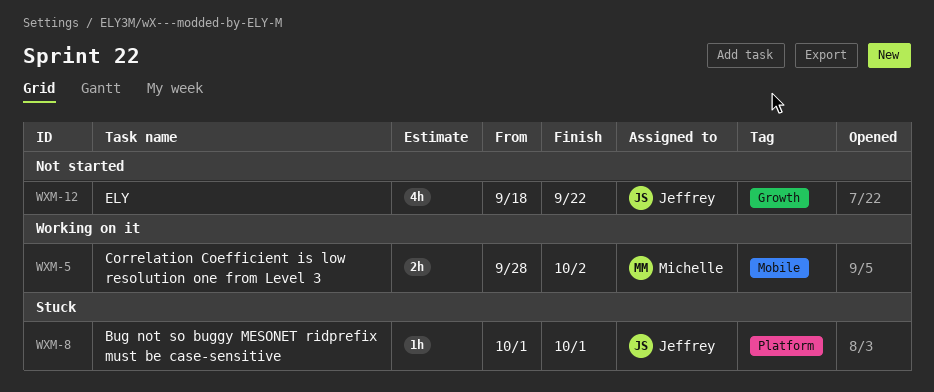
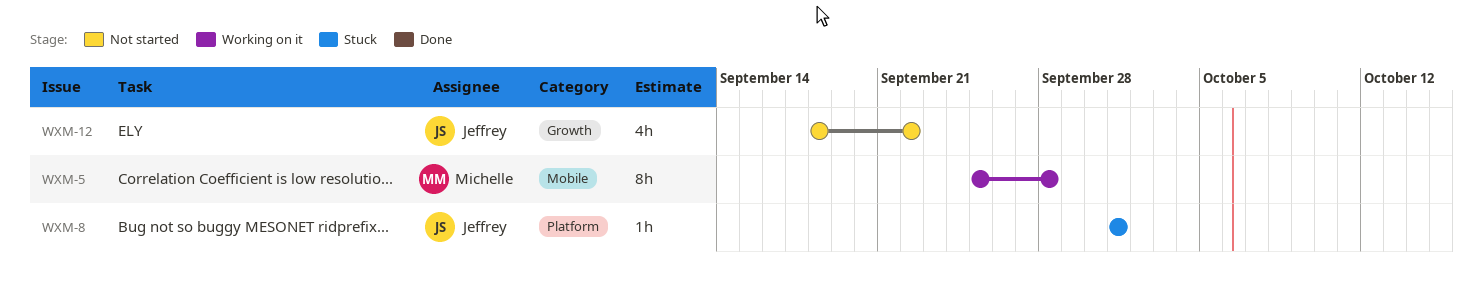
WXM-5, estimate: 2h -> 8h
WXM-5, start: Sep 28 -> Sep 25
WXM-5, due: Oct 2 -> Sep 28

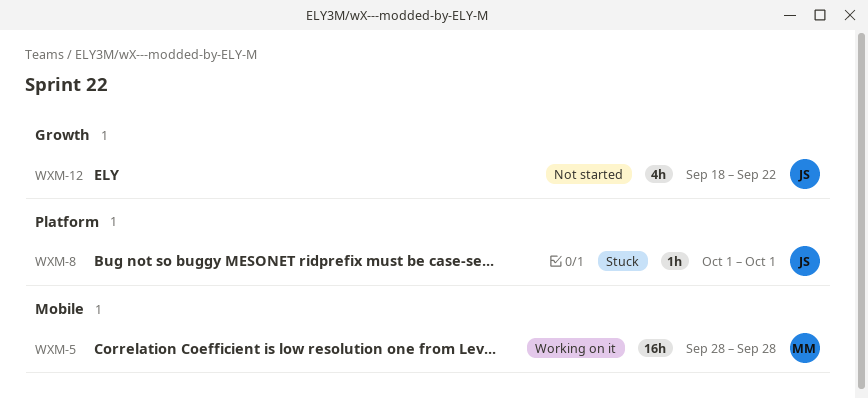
WXM-5, estimate: 8h -> 16h
WXM-5, start: Sep 25 -> Sep 28

